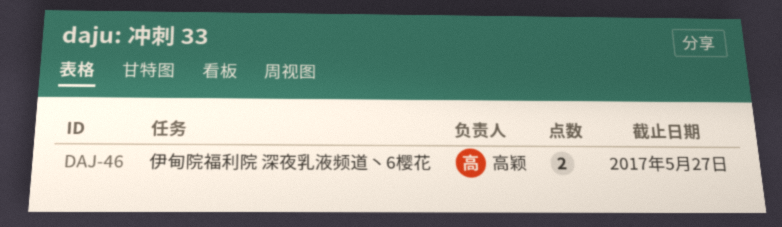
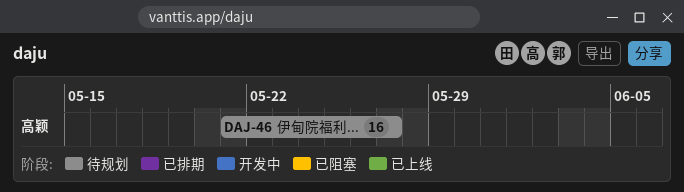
DAJ-46, estimate: 2 -> 16

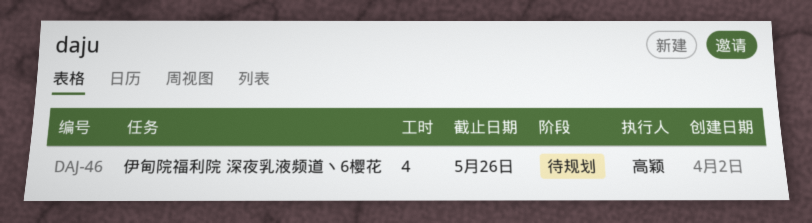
DAJ-46, estimate: 16 -> 4
DAJ-46, due: May 27 -> May 26

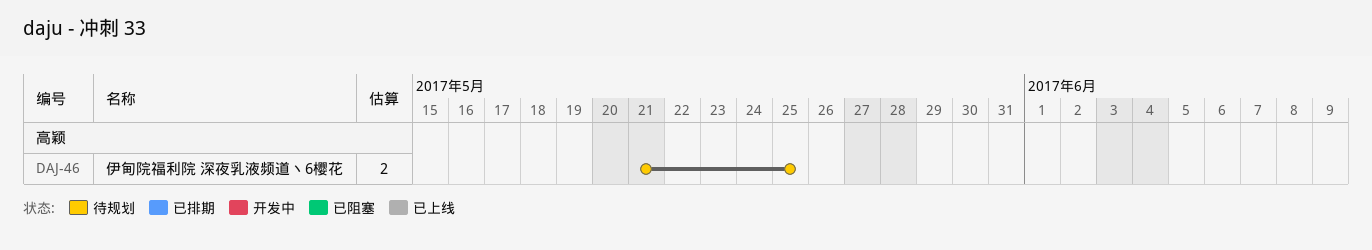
DAJ-46, estimate: 4 -> 2
DAJ-46, due: May 26 -> May 25

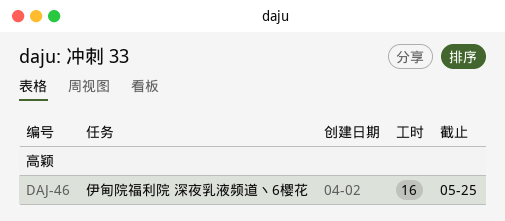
DAJ-46, estimate: 2 -> 16

